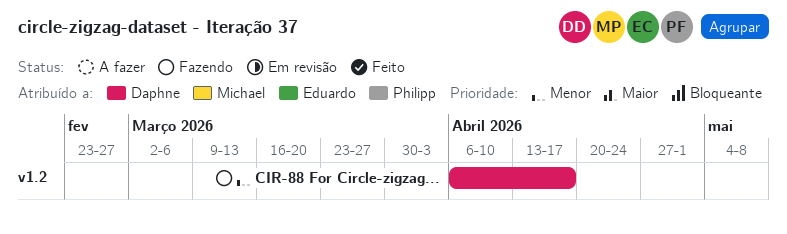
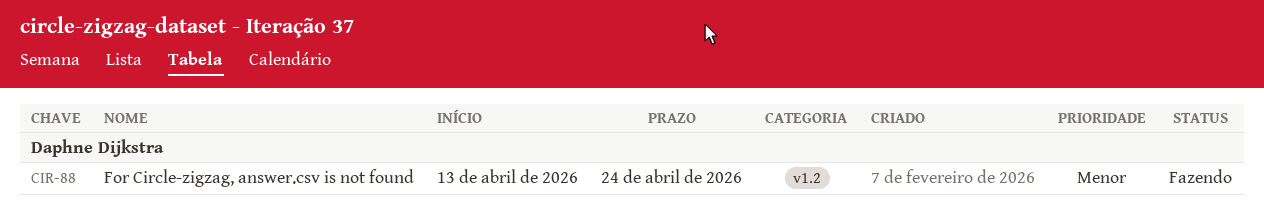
CIR-88, start: Apr 6 -> Apr 13
CIR-88, due: Apr 17 -> Apr 24

